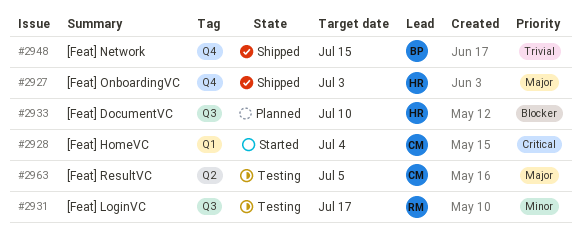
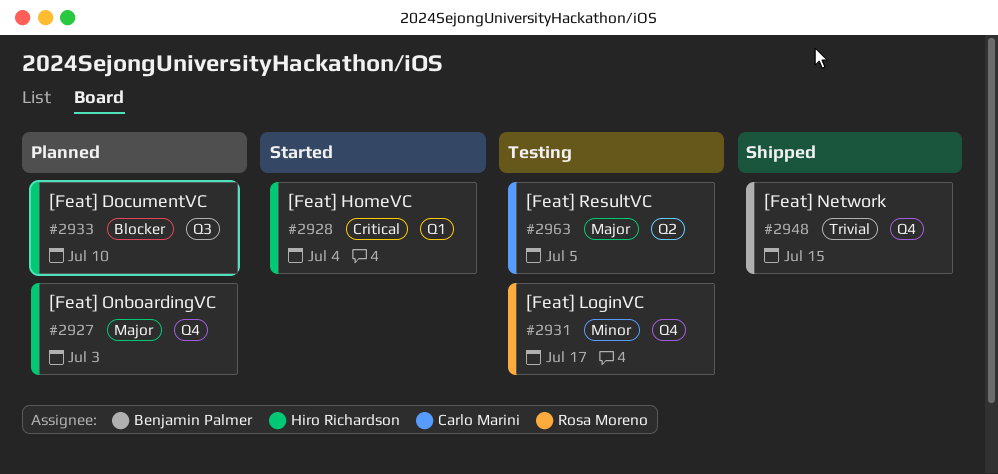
#2927, status: Shipped -> Planned
#2928, owner: Carlo Marini -> Hiro Richardson
#2931, label: Q3 -> Q4

